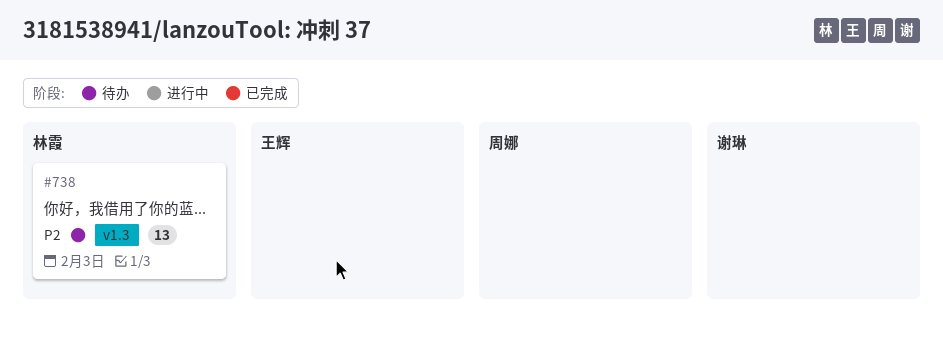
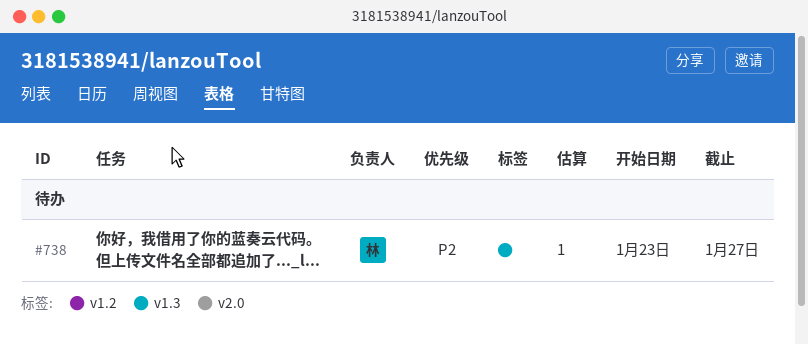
#738, estimate: 13 -> 1
#738, due: Feb 3 -> Jan 27

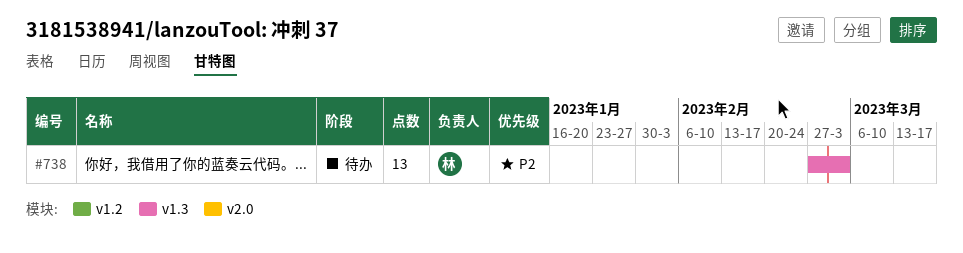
#738, estimate: 1 -> 13
#738, start: Jan 23 -> Feb 27
#738, due: Jan 27 -> Mar 3

